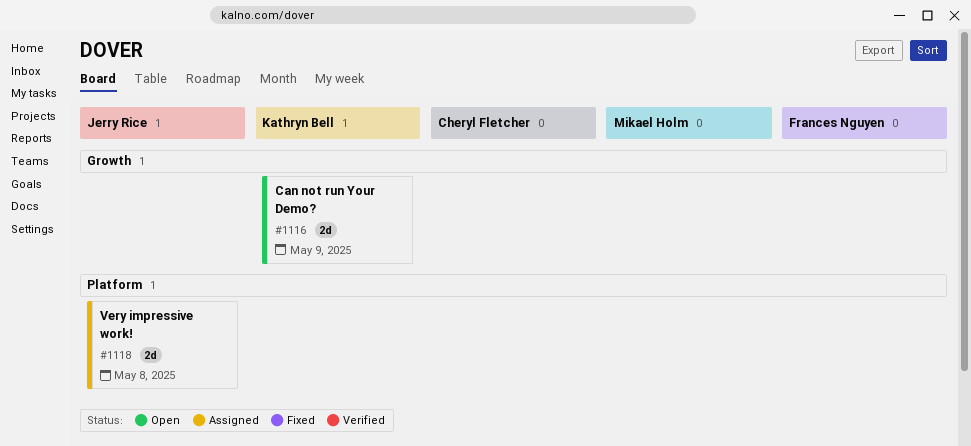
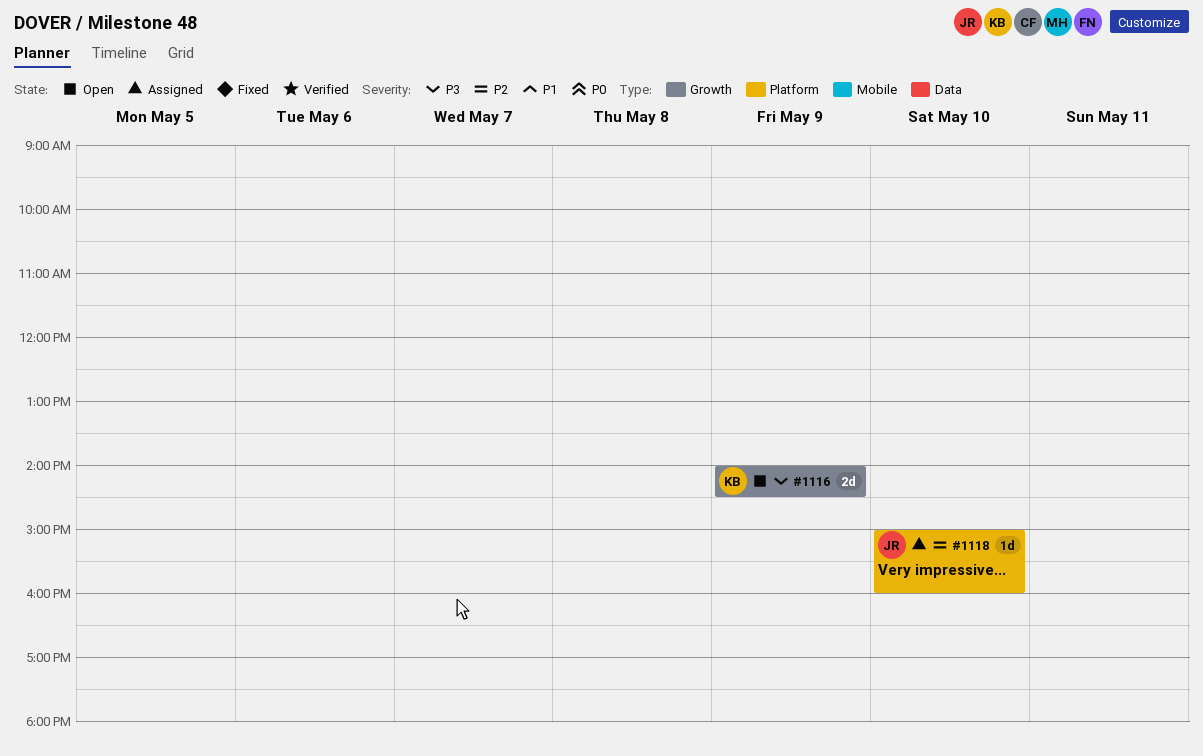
#1118, estimate: 2d -> 1d
#1118, day: May 8 -> May 10

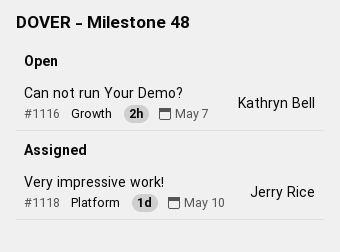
#1116, estimate: 2d -> 2h
#1116, day: May 9 -> May 7

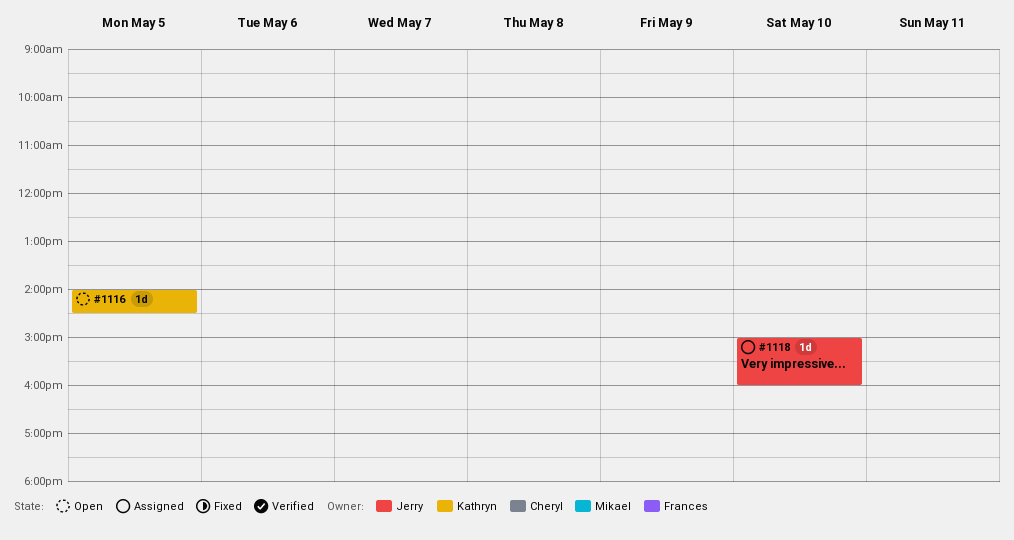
#1116, estimate: 2h -> 1d
#1116, day: May 7 -> May 5

